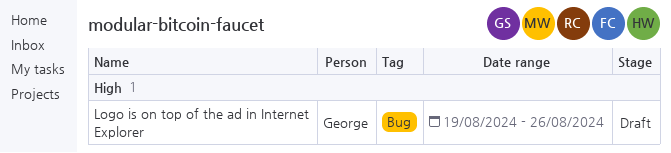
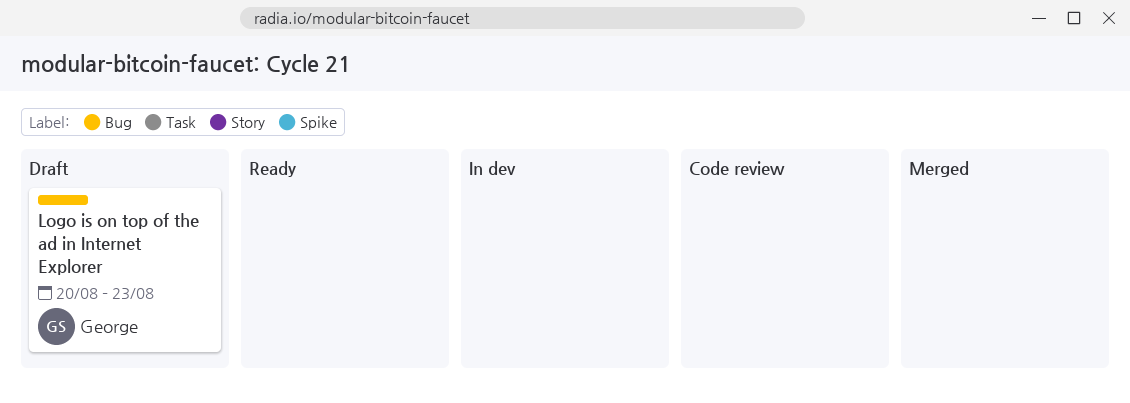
Logo is on top of the ad in Internet Explorer, start: Aug 19 -> Aug 20
Logo is on top of the ad in Internet Explorer, due: Aug 26 -> Aug 23

